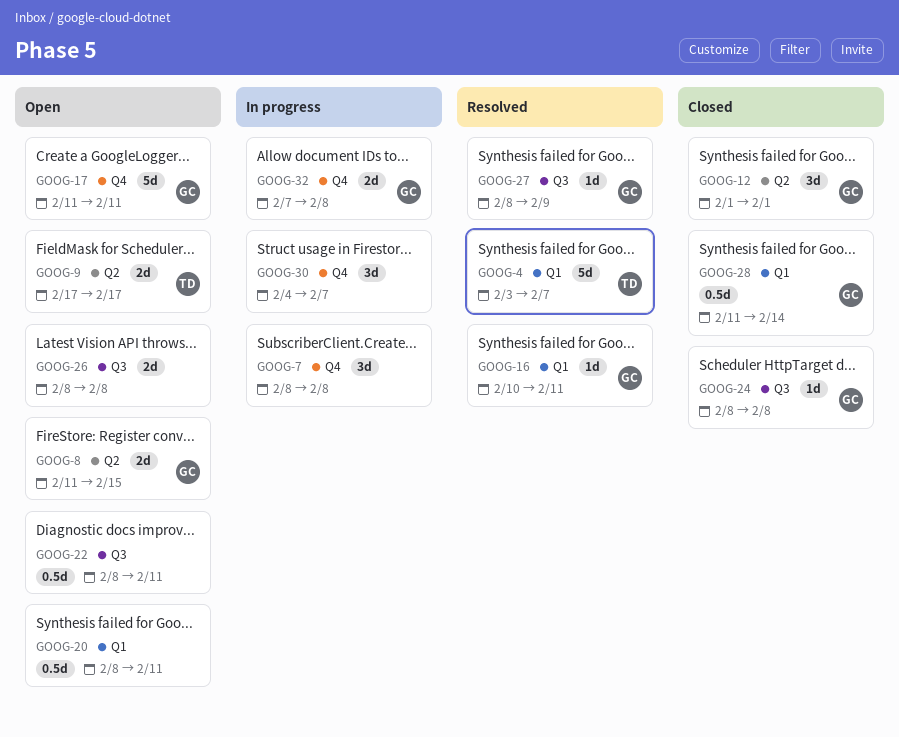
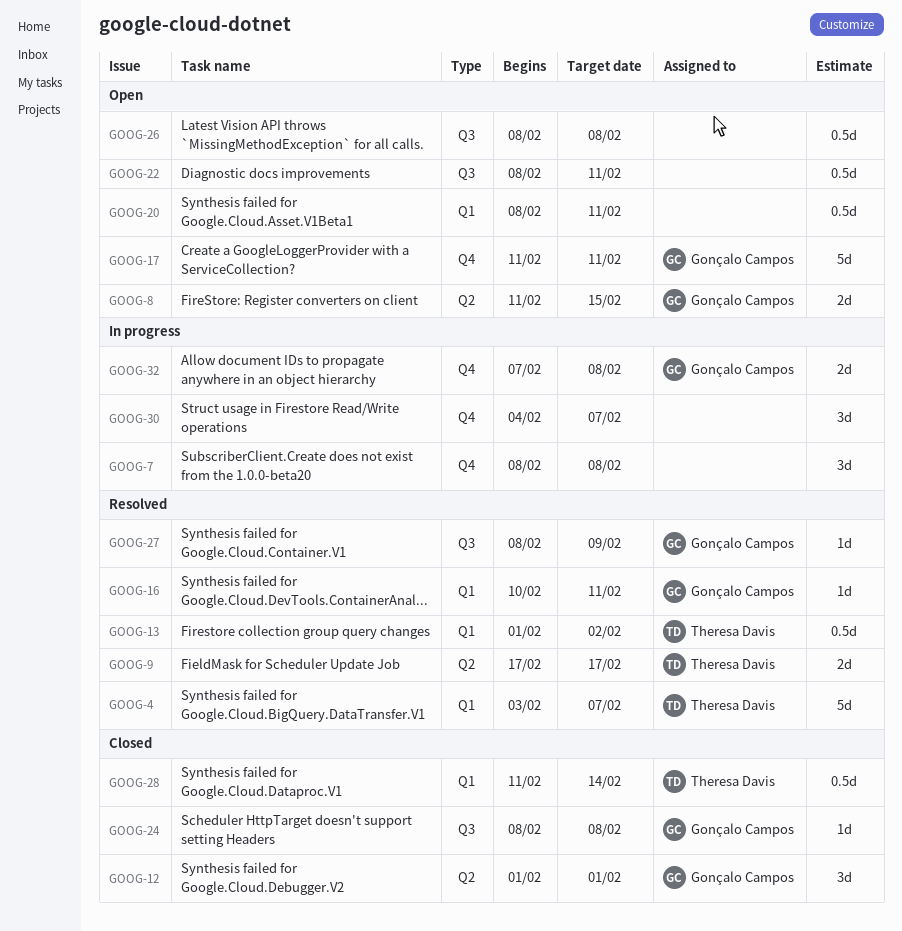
GOOG-9, status: Open -> Resolved
GOOG-13: none -> present
GOOG-26, estimate: 2d -> 0.5d
GOOG-28, owner: Gonçalo Campos -> Theresa Davis

